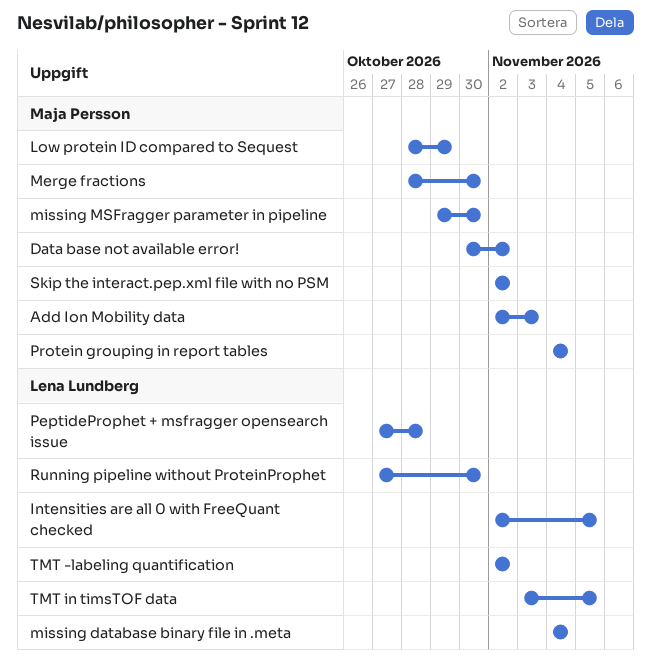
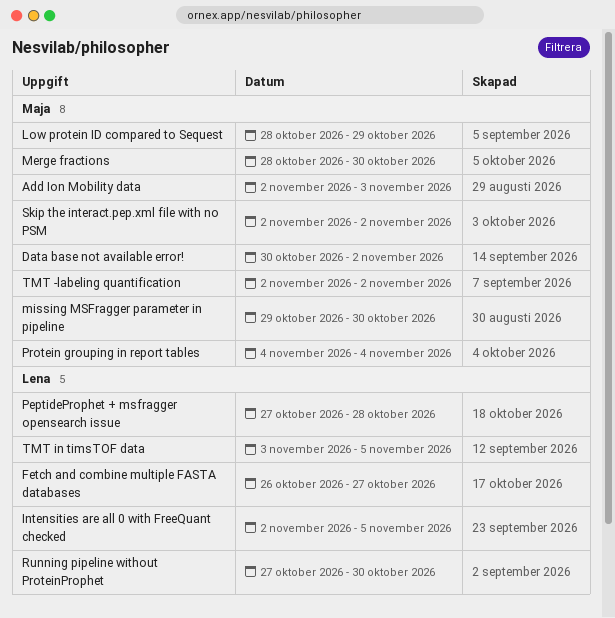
Fetch and combine multiple FASTA databases: none -> present
missing database binary file in .meta: present -> none
TMT -labeling quantification, owner: Lena Lundberg -> Maja Persson

